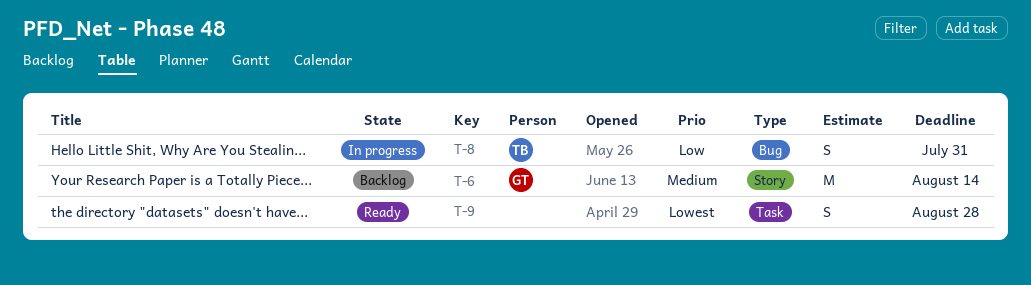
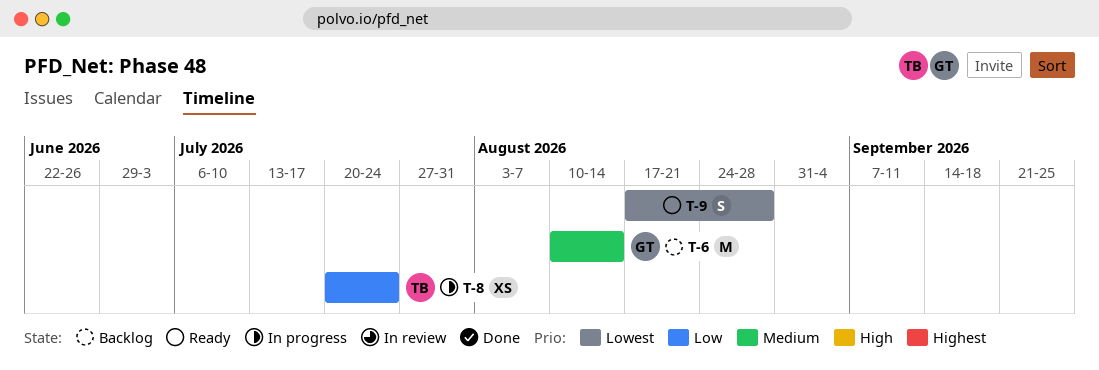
T-8, estimate: S -> XS
T-8, due: Jul 31 -> Jul 24

